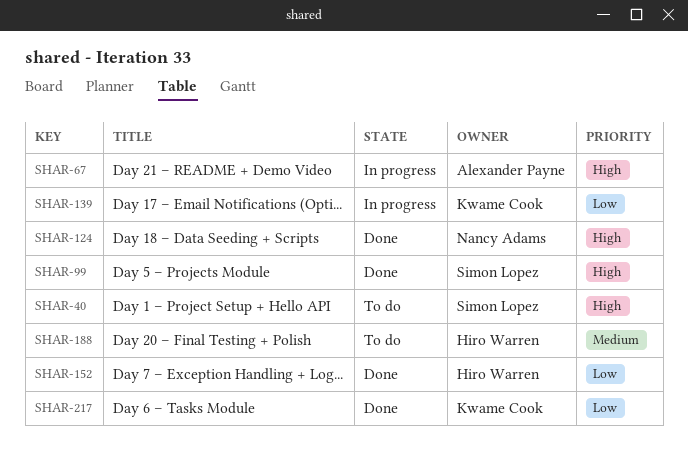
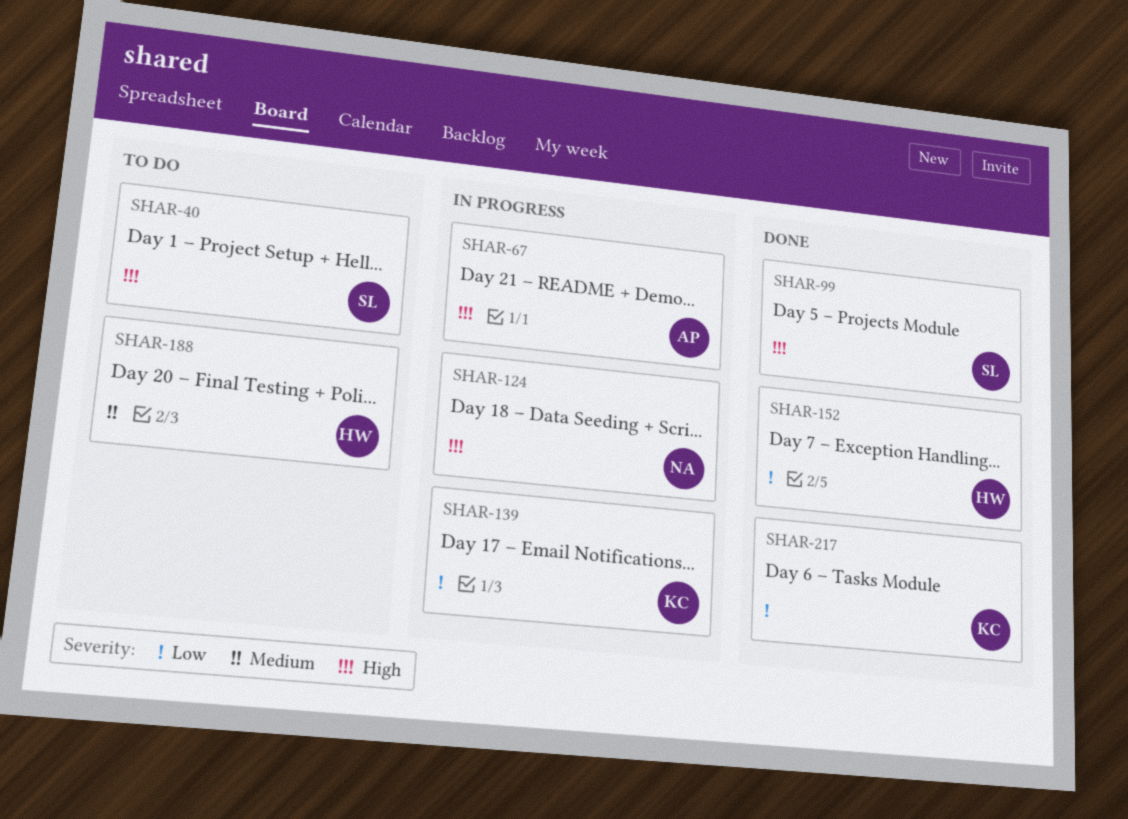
SHAR-124, status: Done -> In progress

